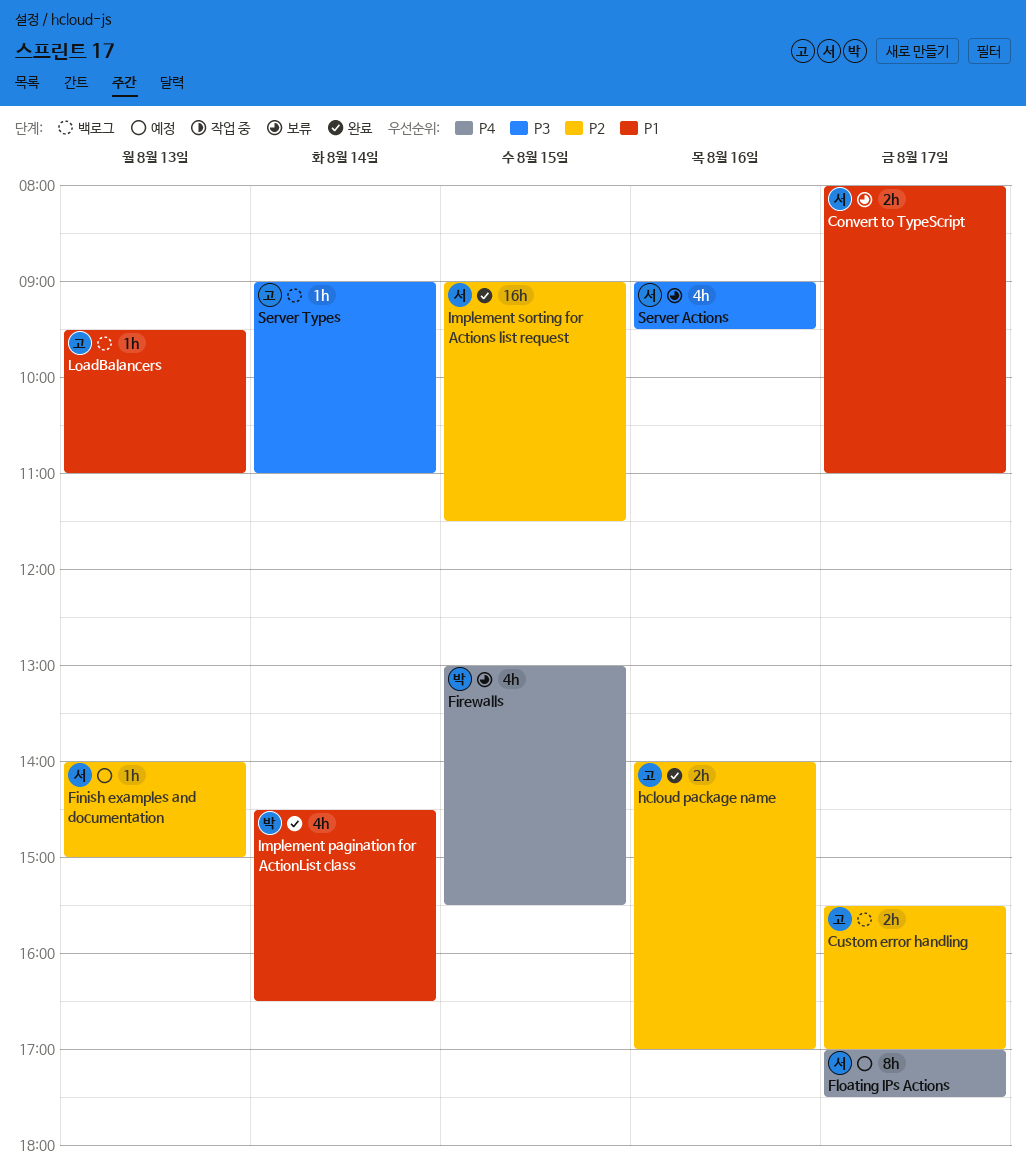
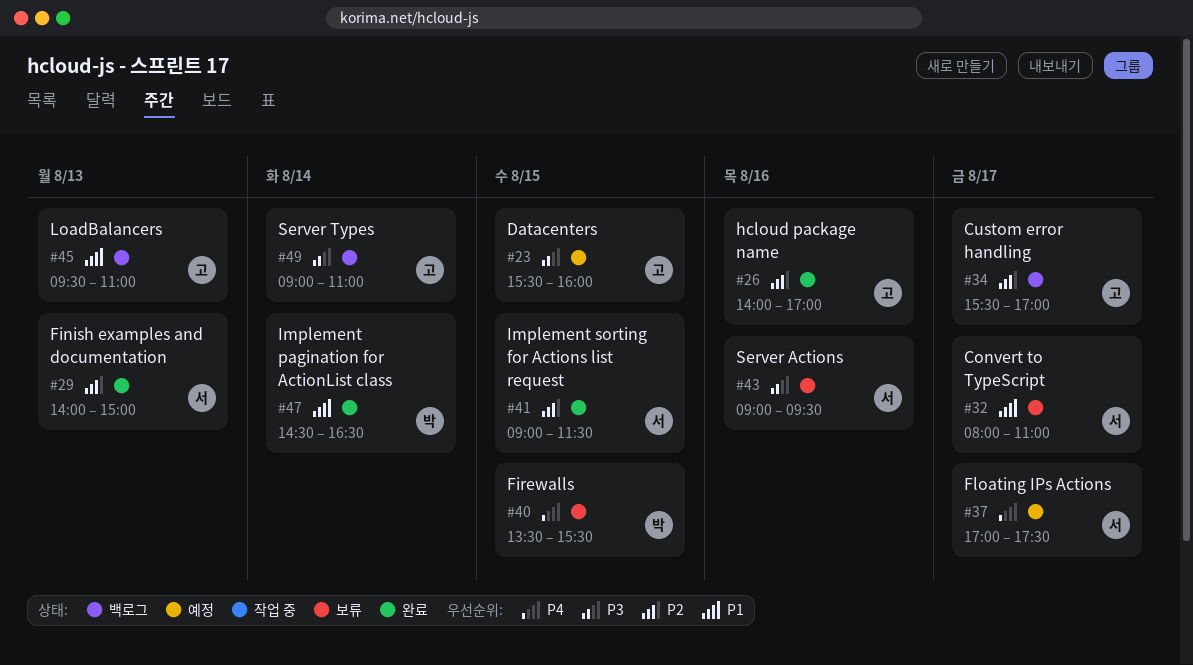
Datacenters: none -> present
Finish examples and documentation, status: 예정 -> 완료
Firewalls, begins: 13:00 -> 13:30

